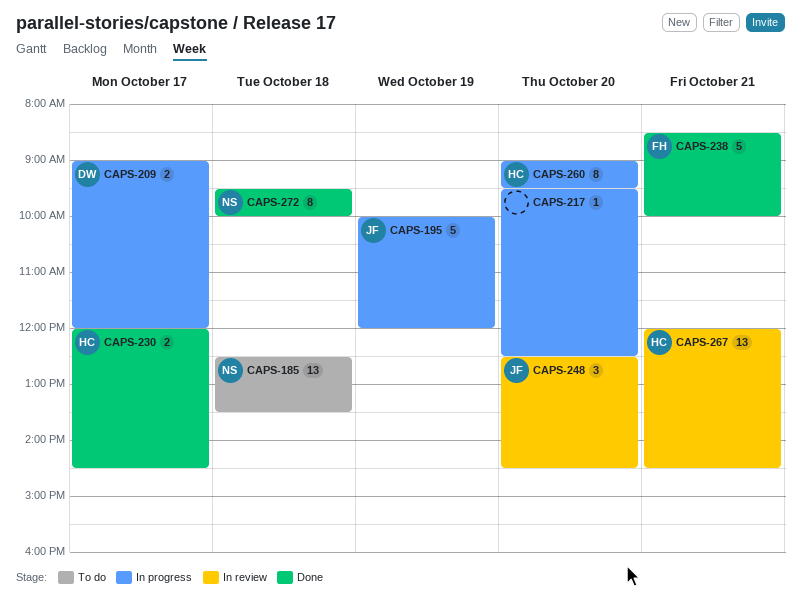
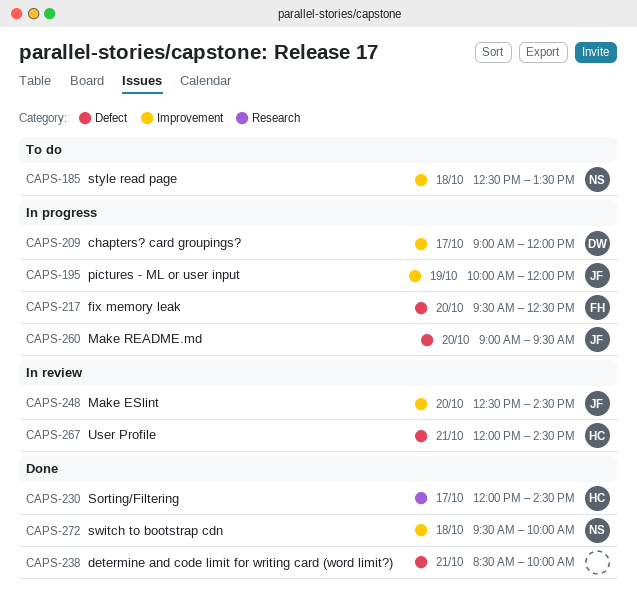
CAPS-217, owner: none -> FH
CAPS-238, owner: FH -> none
CAPS-260, owner: HC -> JF

